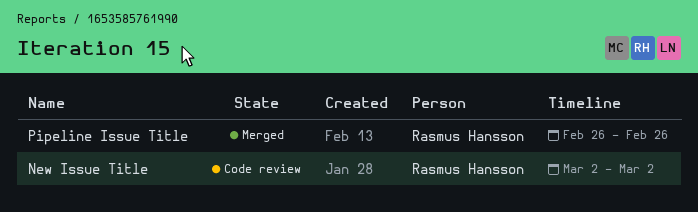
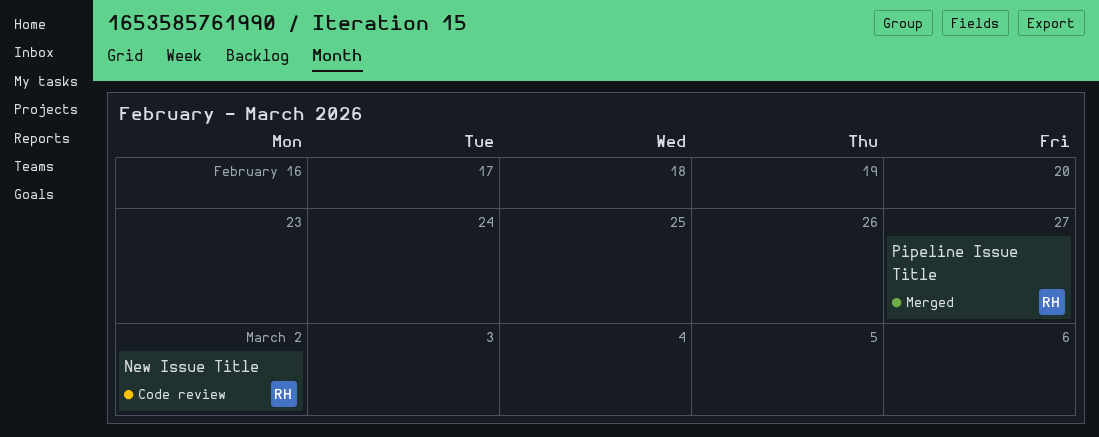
Pipeline Issue Title, due: Feb 26 -> Feb 27

